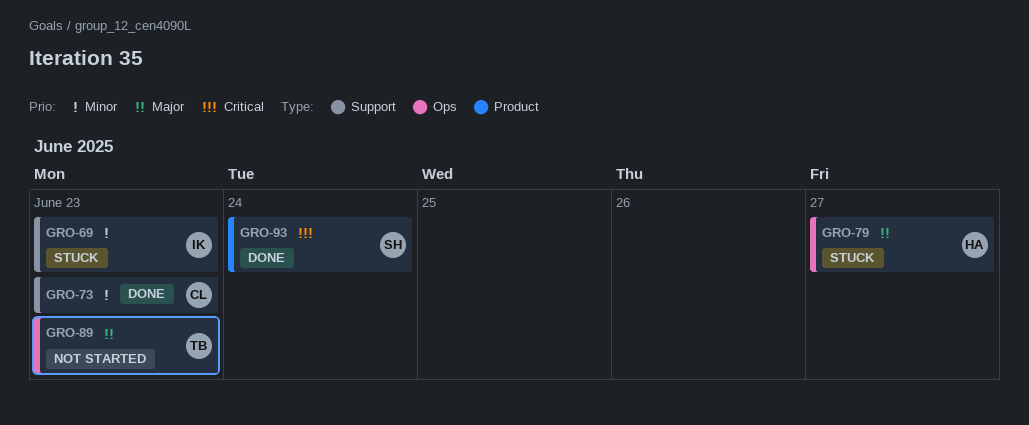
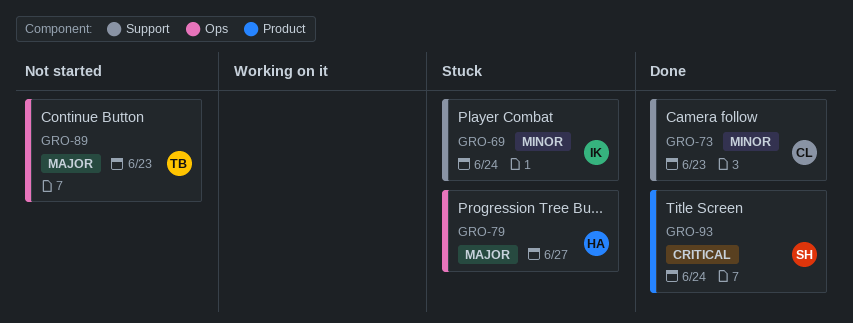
GRO-69, due: Jun 23 -> Jun 24

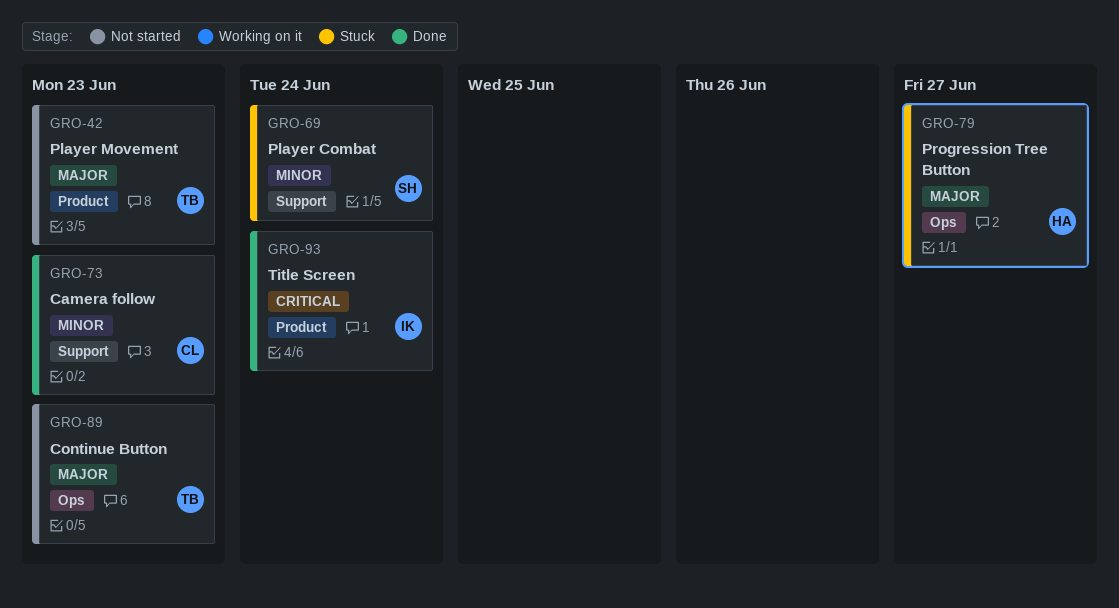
GRO-42: none -> present
GRO-69, owner: IK -> SH
GRO-93, owner: SH -> IK

